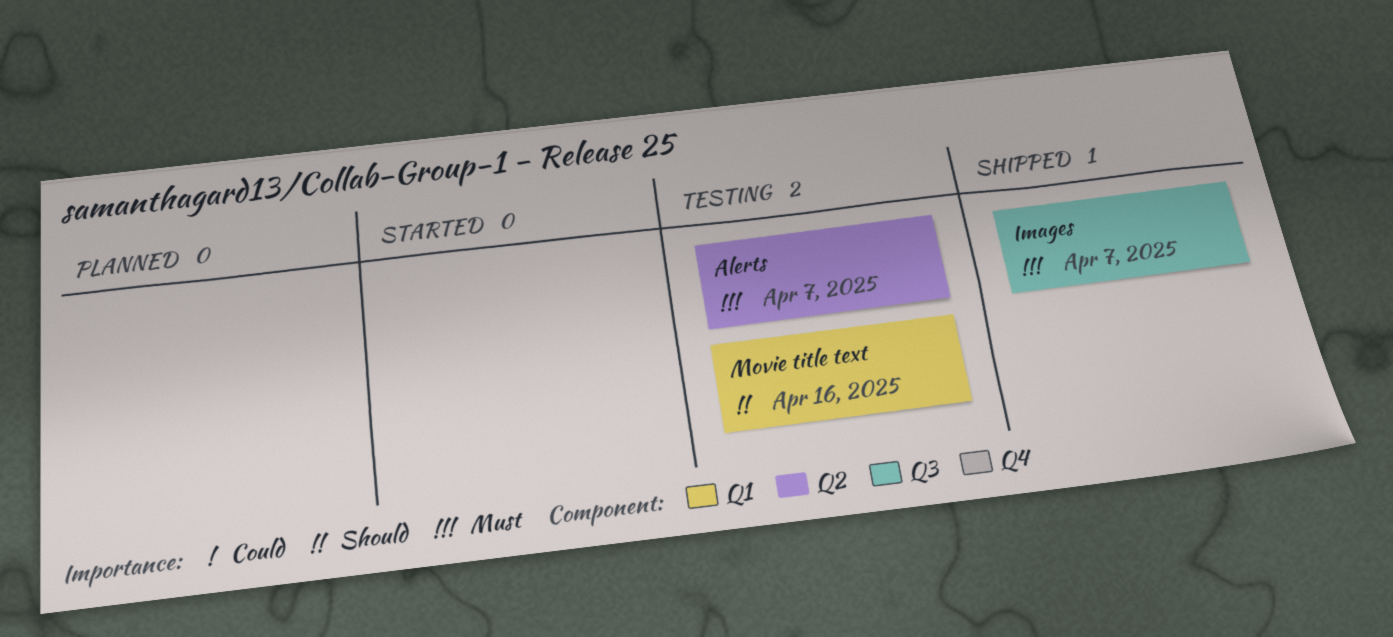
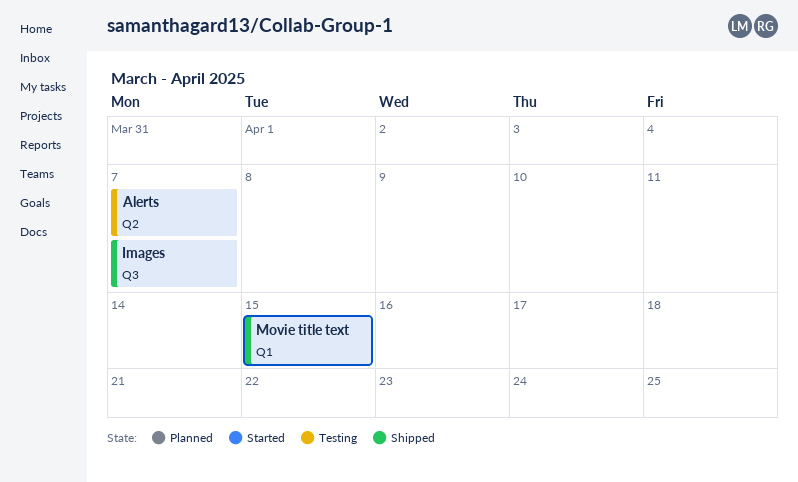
Movie title text, status: Testing -> Shipped
Movie title text, due: Apr 16 -> Apr 15

